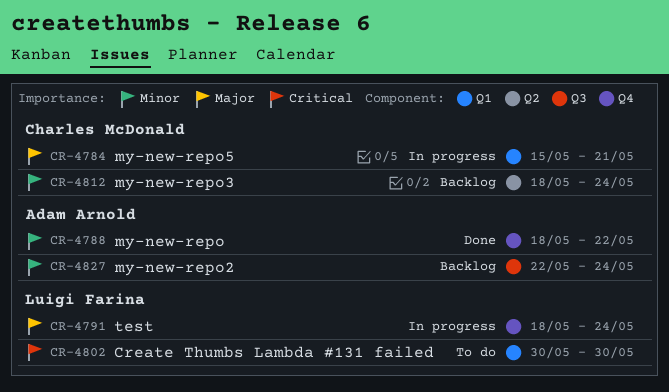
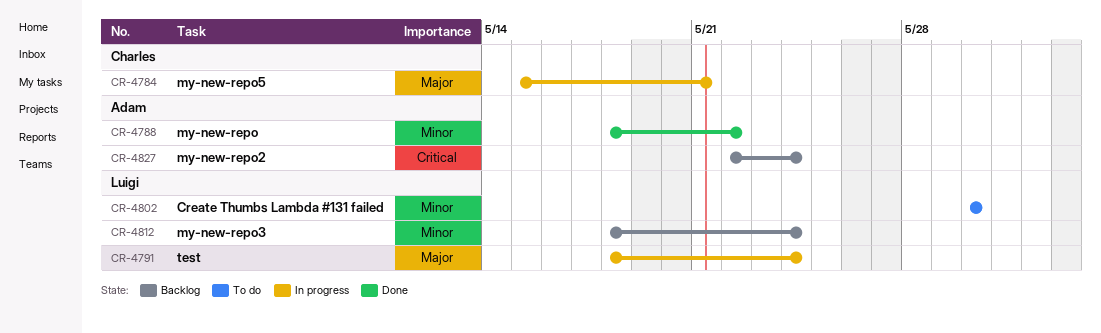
CR-4802, priority: Critical -> Minor
CR-4812, owner: Charles McDonald -> Luigi Farina
CR-4827, priority: Minor -> Critical

